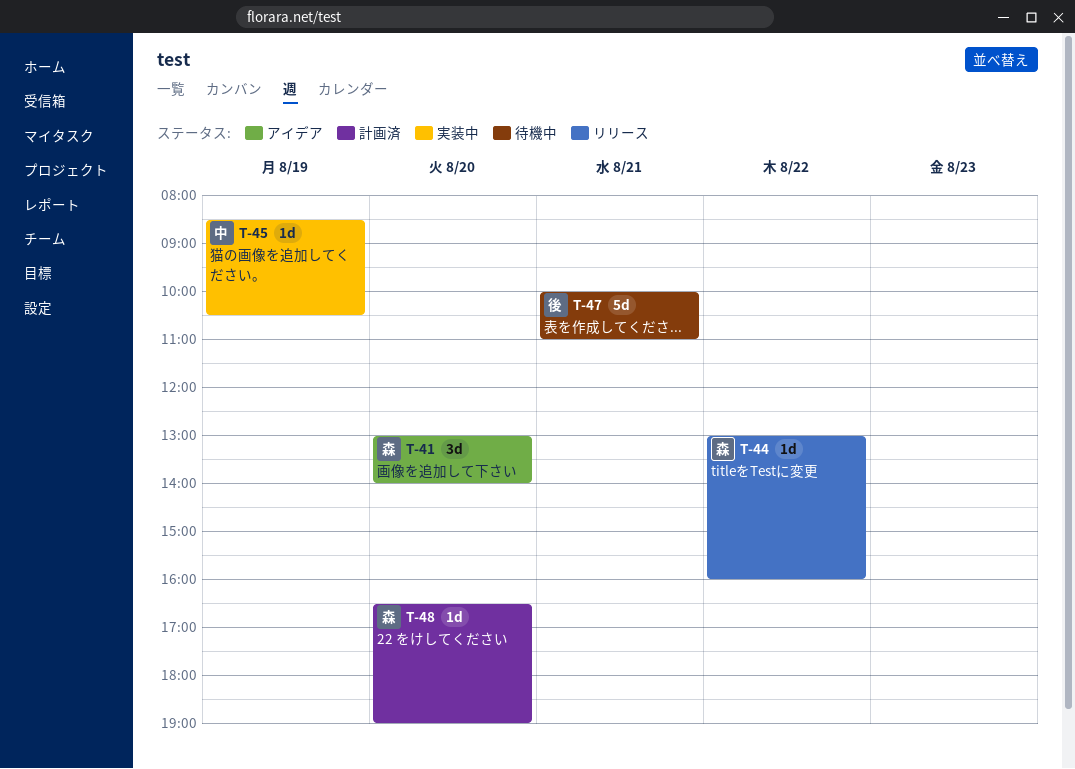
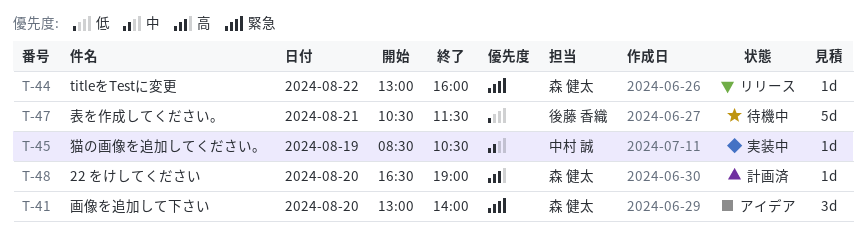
T-47, begins: 10:00 -> 10:30
T-47, ends: 11:00 -> 11:30

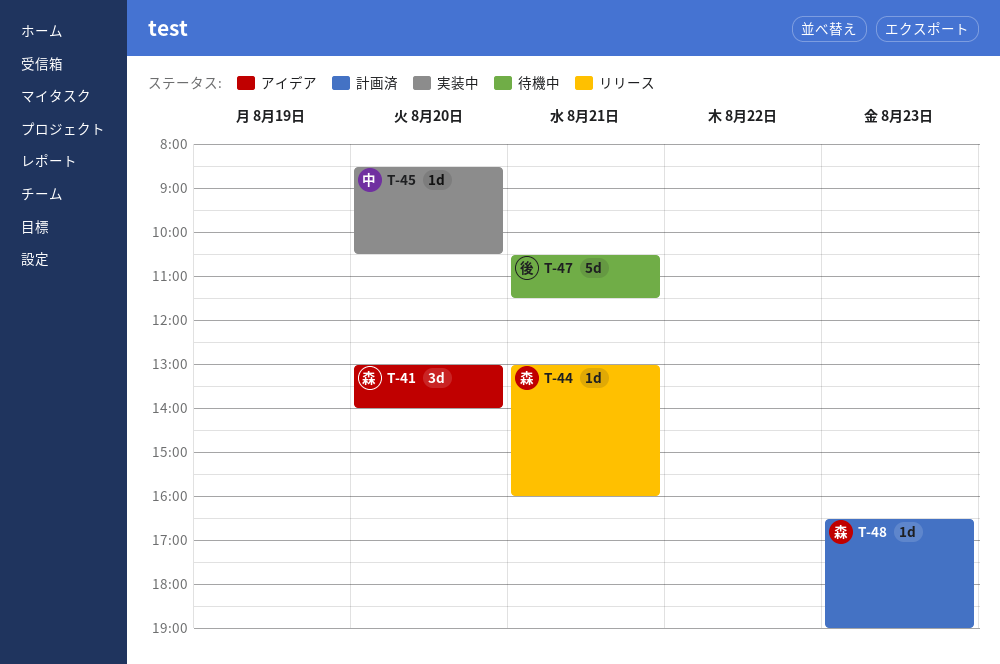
T-44, day: Aug 22 -> Aug 21
T-45, day: Aug 19 -> Aug 20
T-48, day: Aug 20 -> Aug 23

